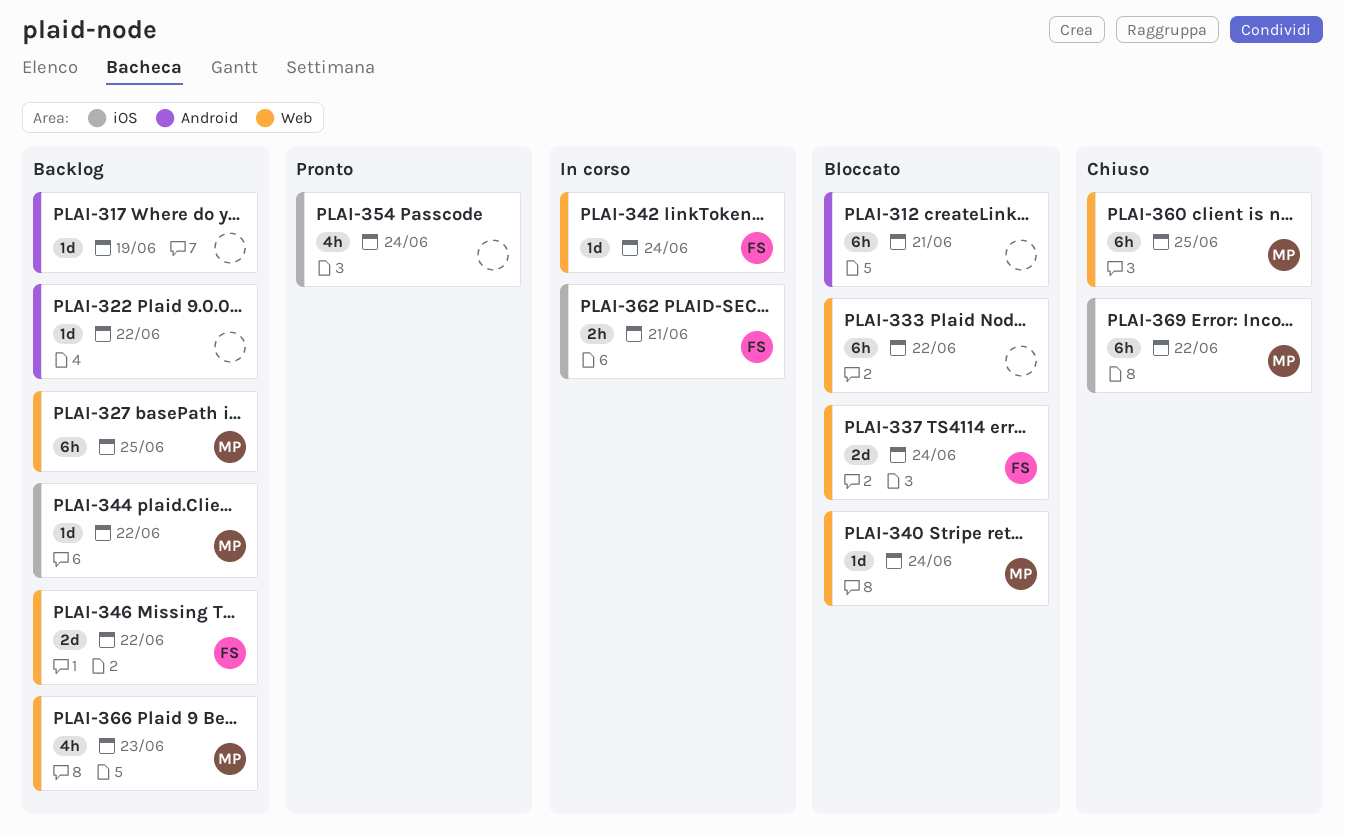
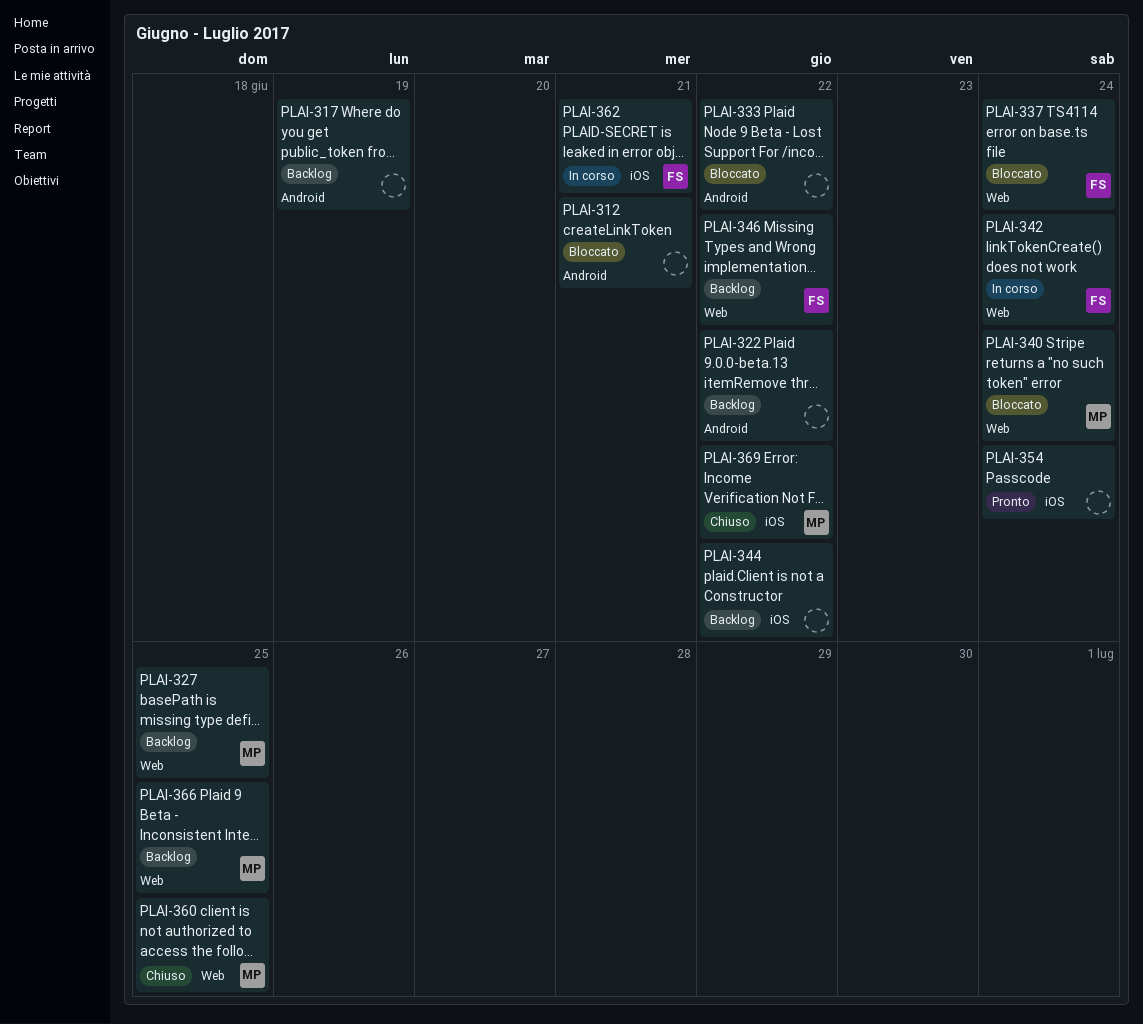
PLAI-333, label: Web -> Android
PLAI-344, owner: MP -> none
PLAI-366, due: Jun 23 -> Jun 25

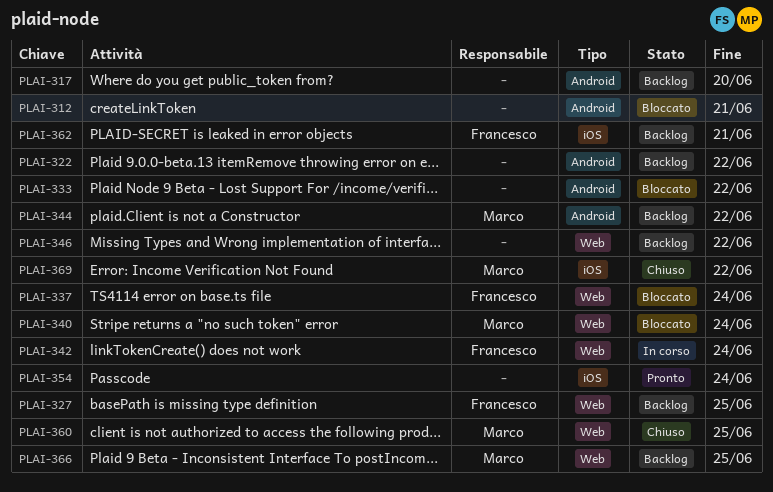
PLAI-317, due: Jun 19 -> Jun 20
PLAI-327, owner: Marco -> Francesco
PLAI-344, owner: none -> Marco
PLAI-344, label: iOS -> Android
PLAI-346, owner: Francesco -> none
PLAI-362, status: In corso -> Backlog

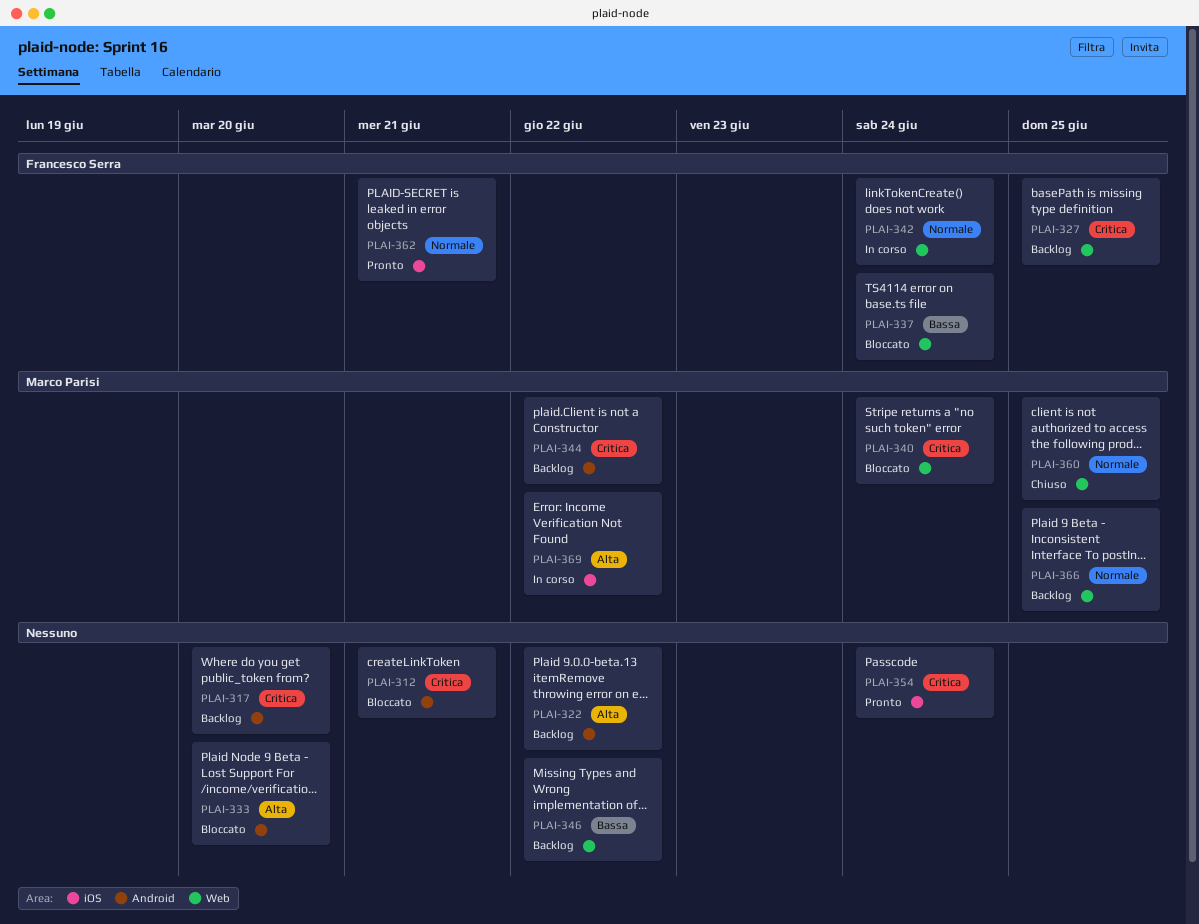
PLAI-333, due: Jun 22 -> Jun 20
PLAI-362, status: Backlog -> Pronto
PLAI-369, status: Chiuso -> In corso

